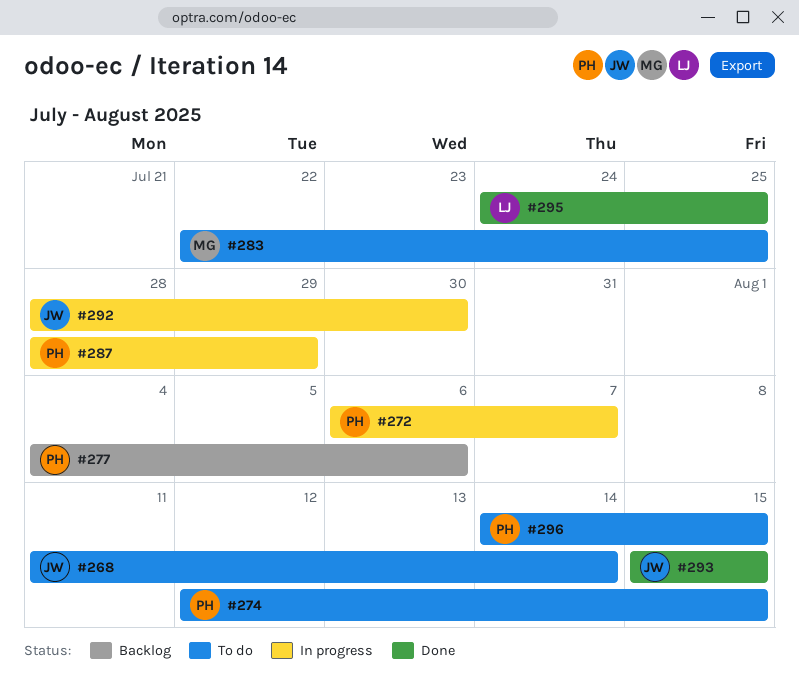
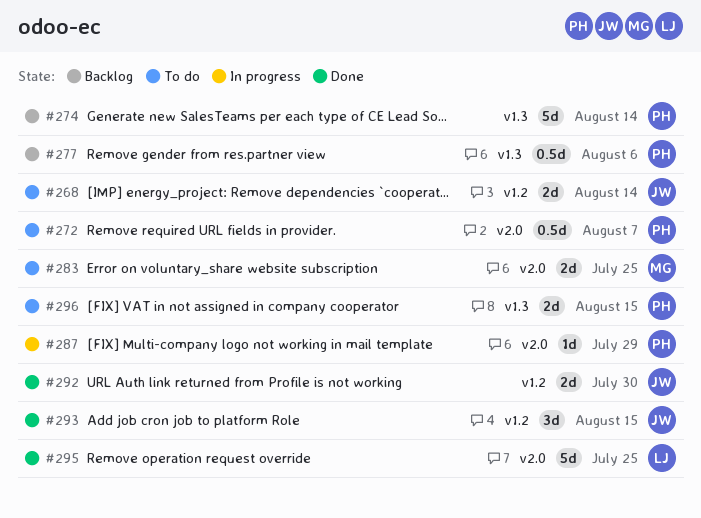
#272, status: In progress -> To do
#274, status: To do -> Backlog
#274, due: Aug 15 -> Aug 14
#292, status: In progress -> Done

